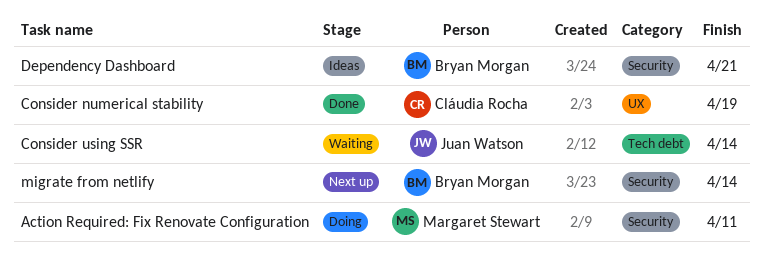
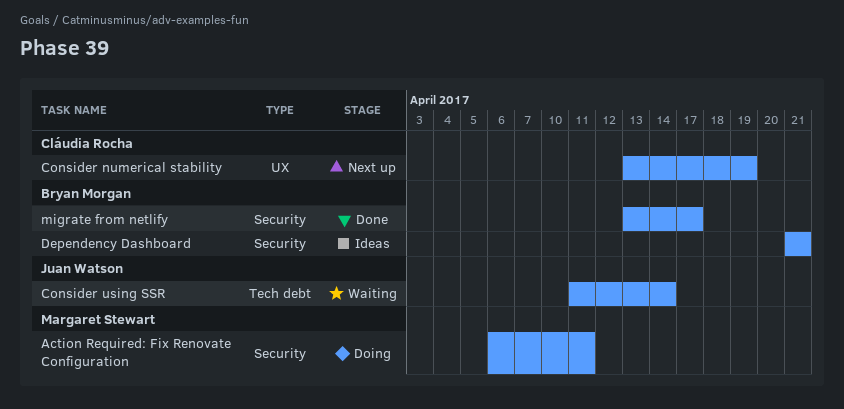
Consider numerical stability, status: Done -> Next up
migrate from netlify, status: Next up -> Done
migrate from netlify, due: Apr 14 -> Apr 17

